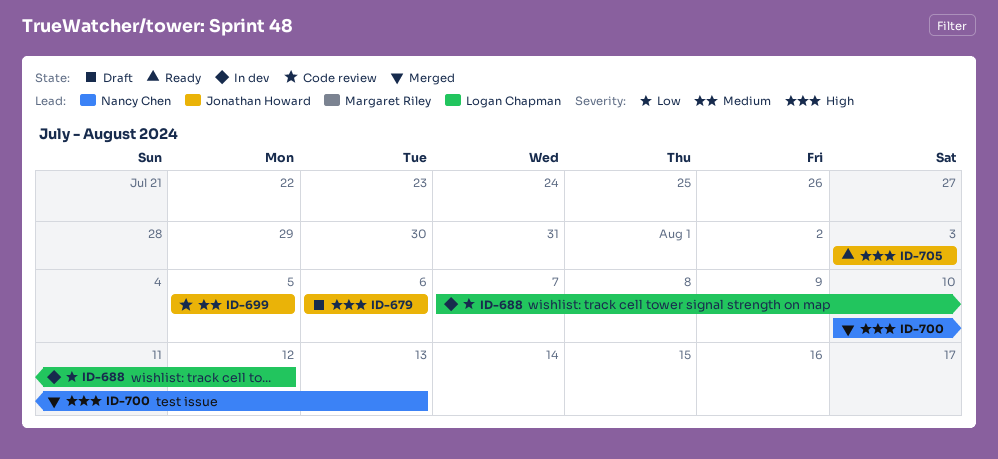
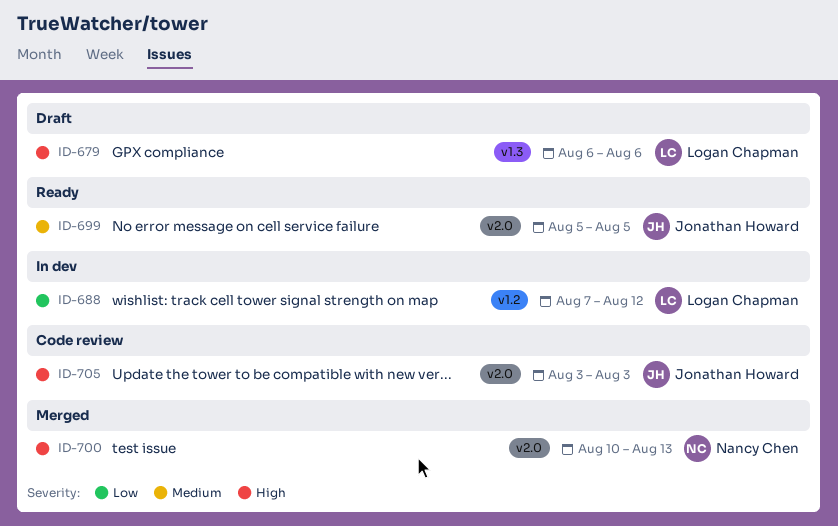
ID-679, owner: Jonathan Howard -> Logan Chapman
ID-699, status: Code review -> Ready
ID-705, status: Ready -> Code review

